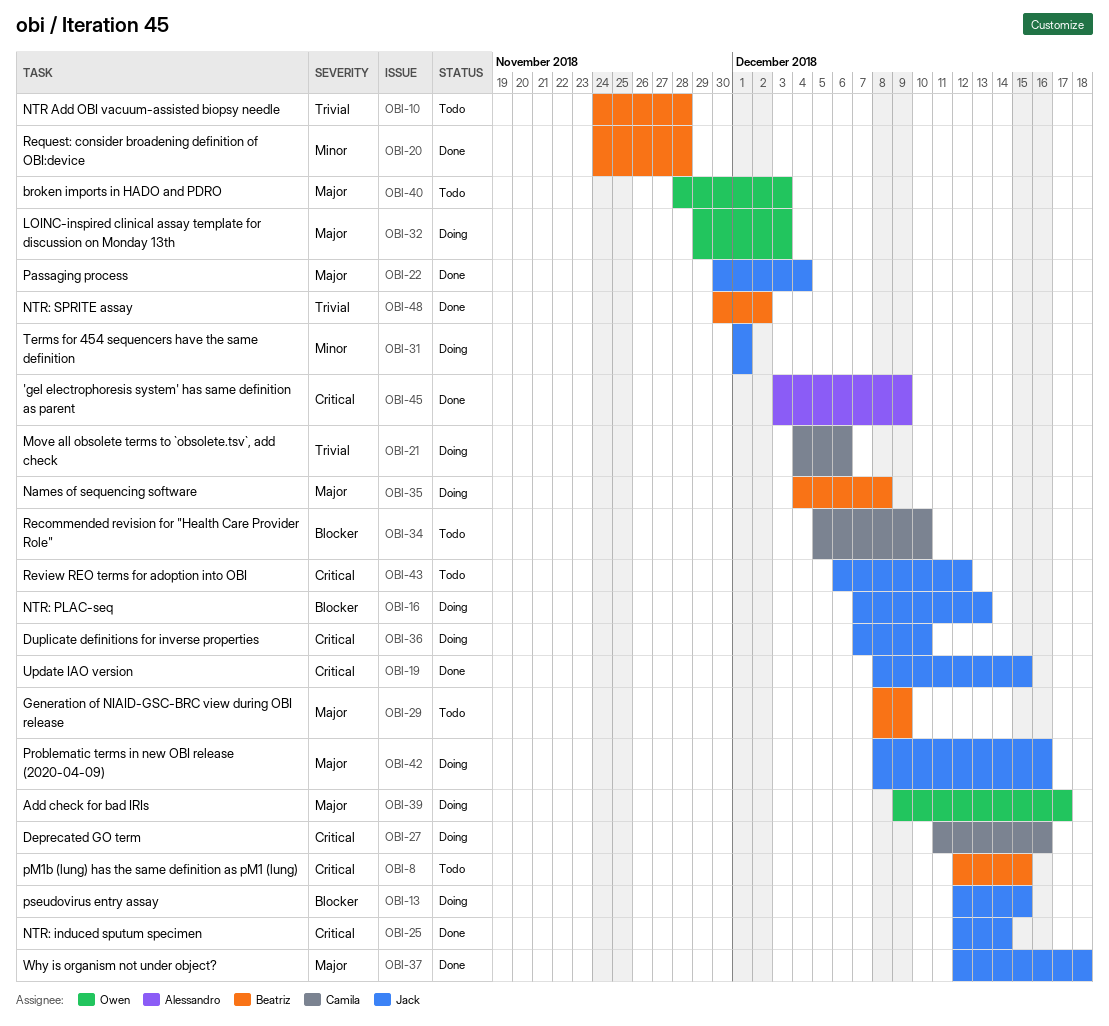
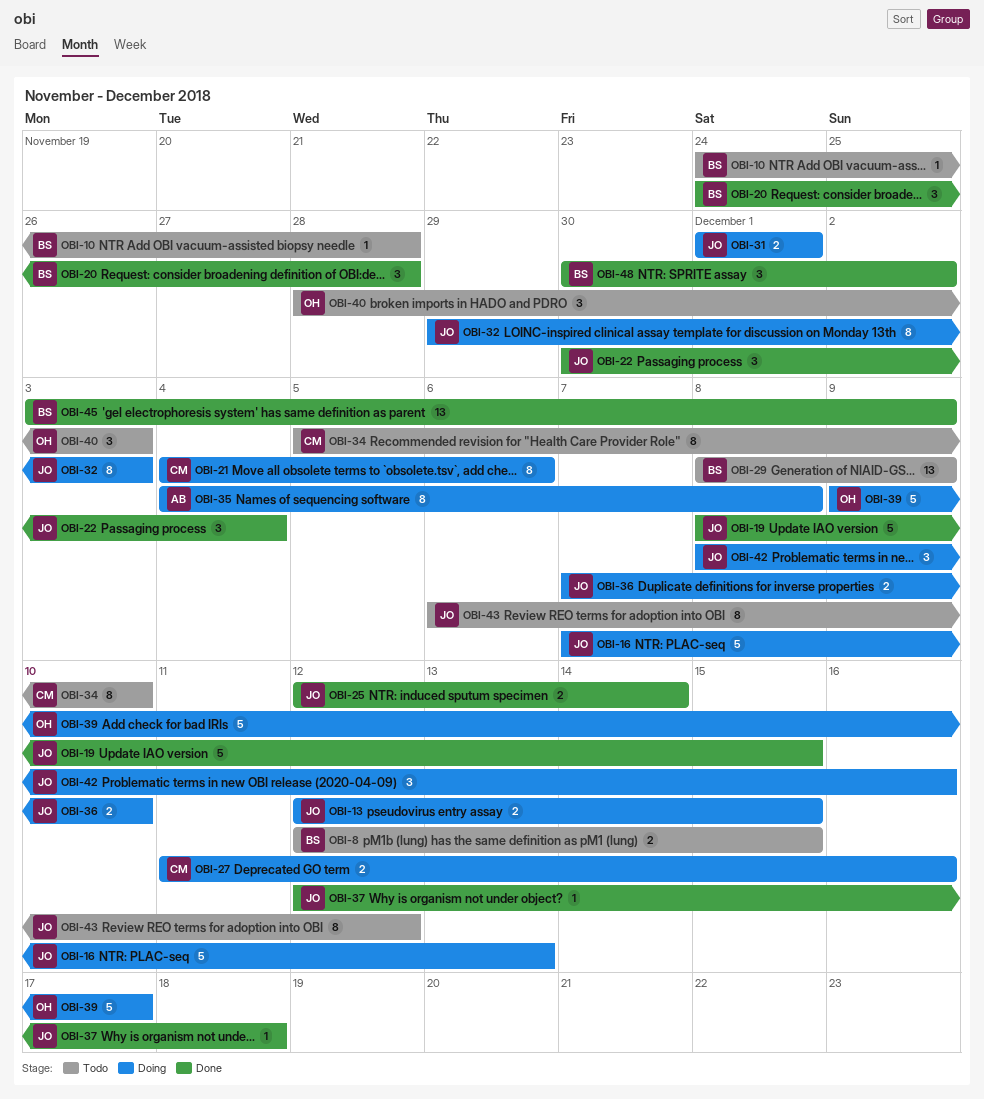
OBI-32, owner: Owen -> Jack
OBI-35, owner: Beatriz -> Alessandro
OBI-45, owner: Alessandro -> Beatriz

